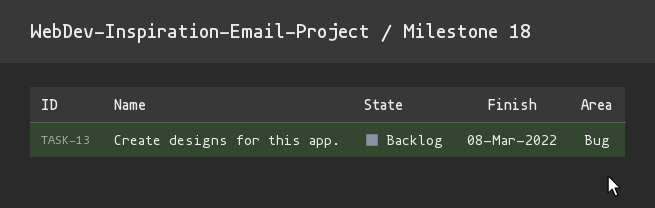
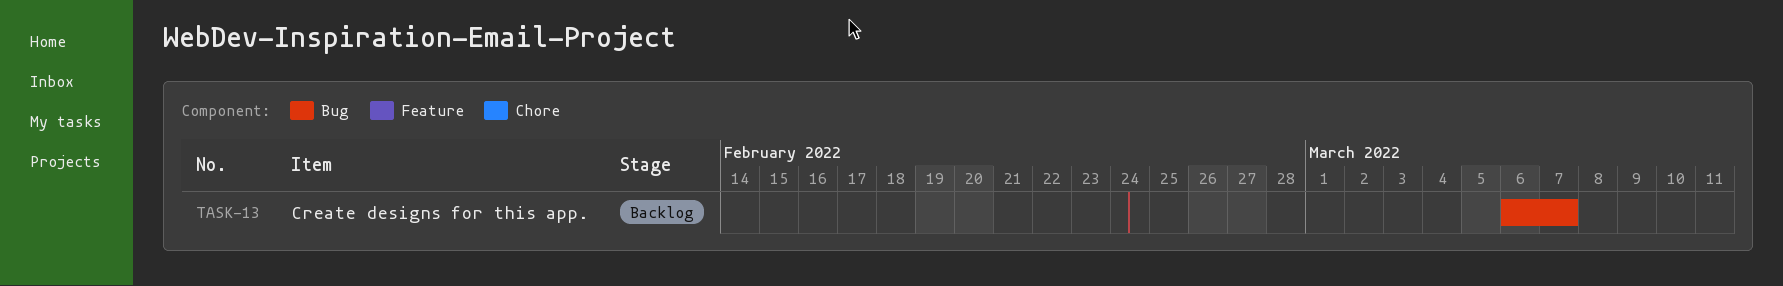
TASK-13, due: Mar 8 -> Mar 7

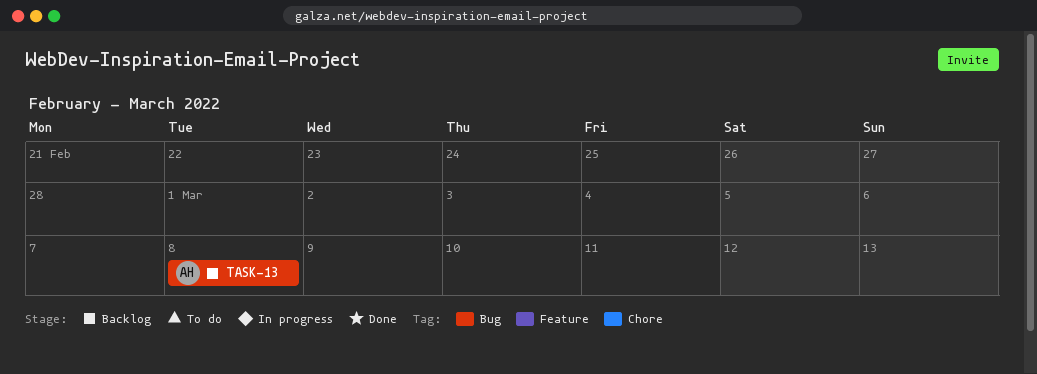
TASK-13, start: Mar 6 -> Mar 8
TASK-13, due: Mar 7 -> Mar 8

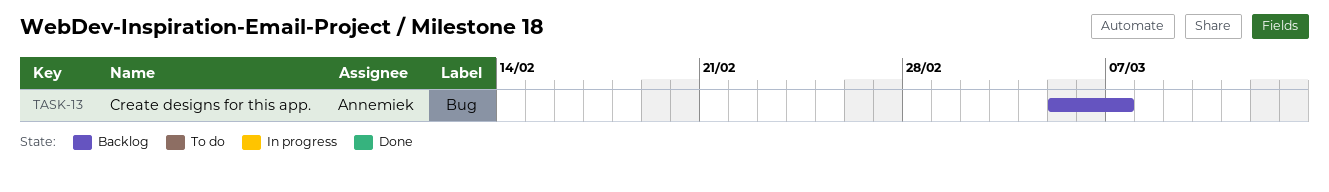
TASK-13, start: Mar 8 -> Mar 5
TASK-13, due: Mar 8 -> Mar 7

